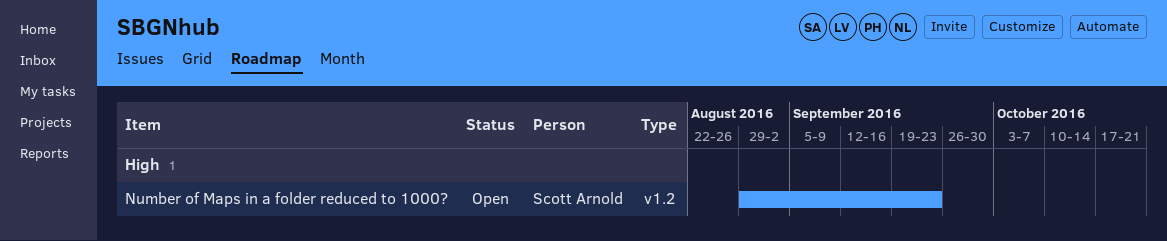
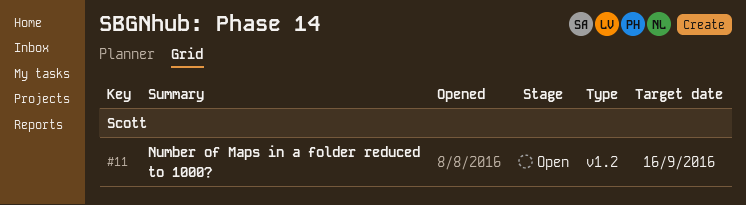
Number of Maps in a folder reduced to 1000?, due: Sep 23 -> Sep 16

